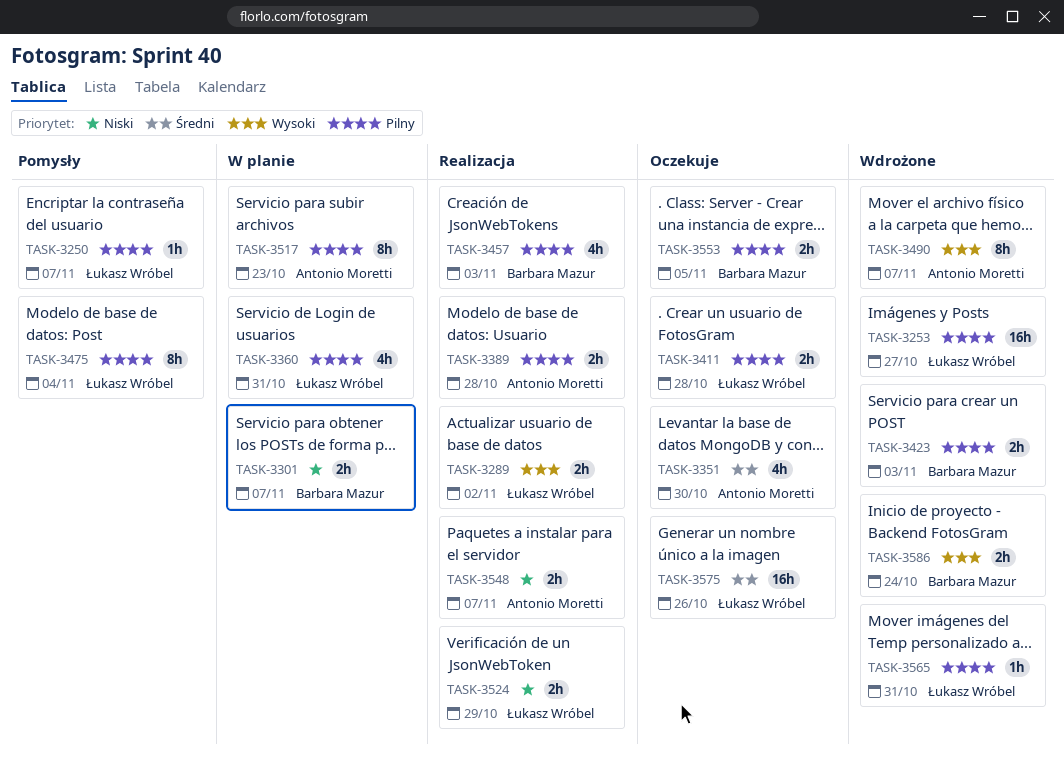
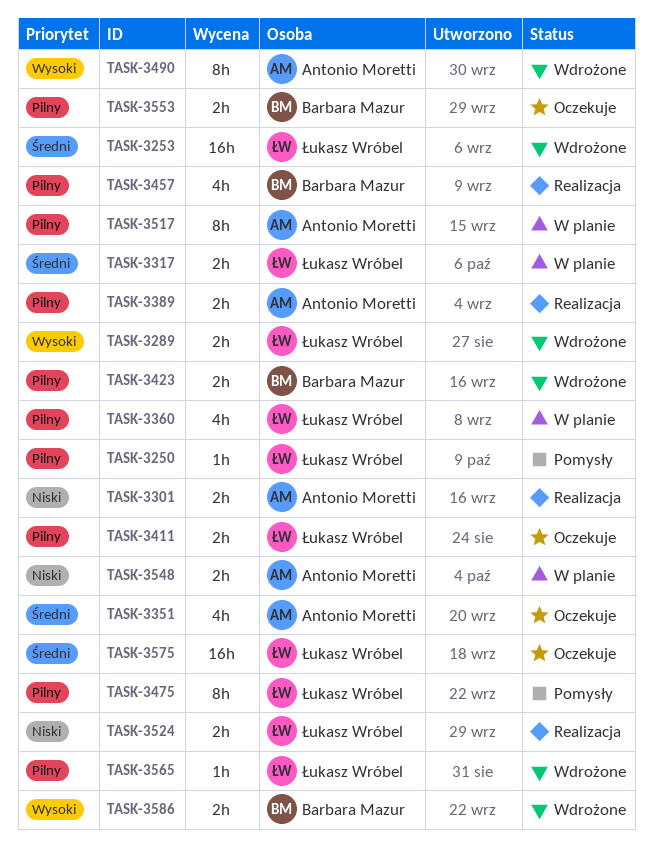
TASK-3253, priority: Pilny -> Średni
TASK-3289, status: Realizacja -> Wdrożone
TASK-3301, status: W planie -> Realizacja
TASK-3301, owner: Barbara Mazur -> Antonio Moretti
TASK-3317: none -> present
TASK-3548, status: Realizacja -> W planie

